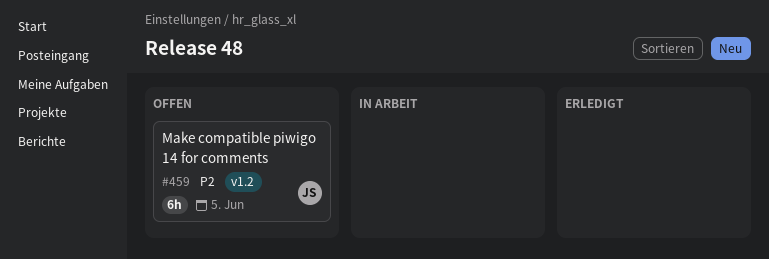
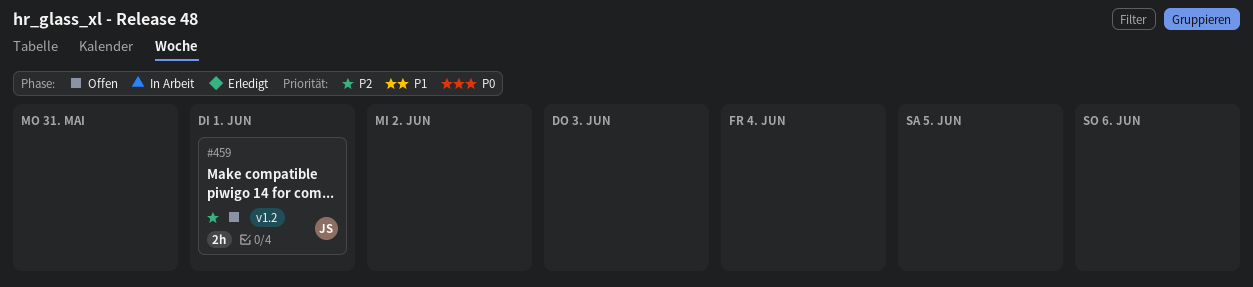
#459, estimate: 6h -> 2h
#459, due: Jun 5 -> Jun 1

